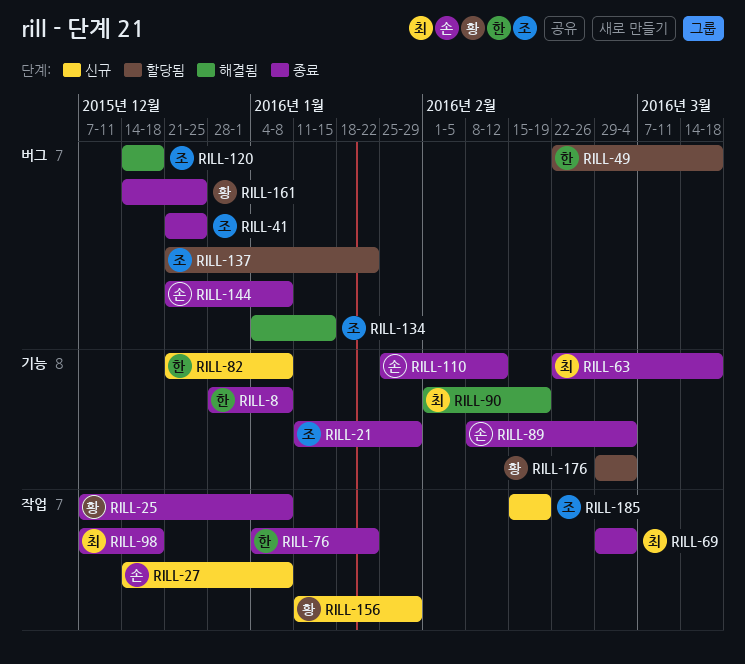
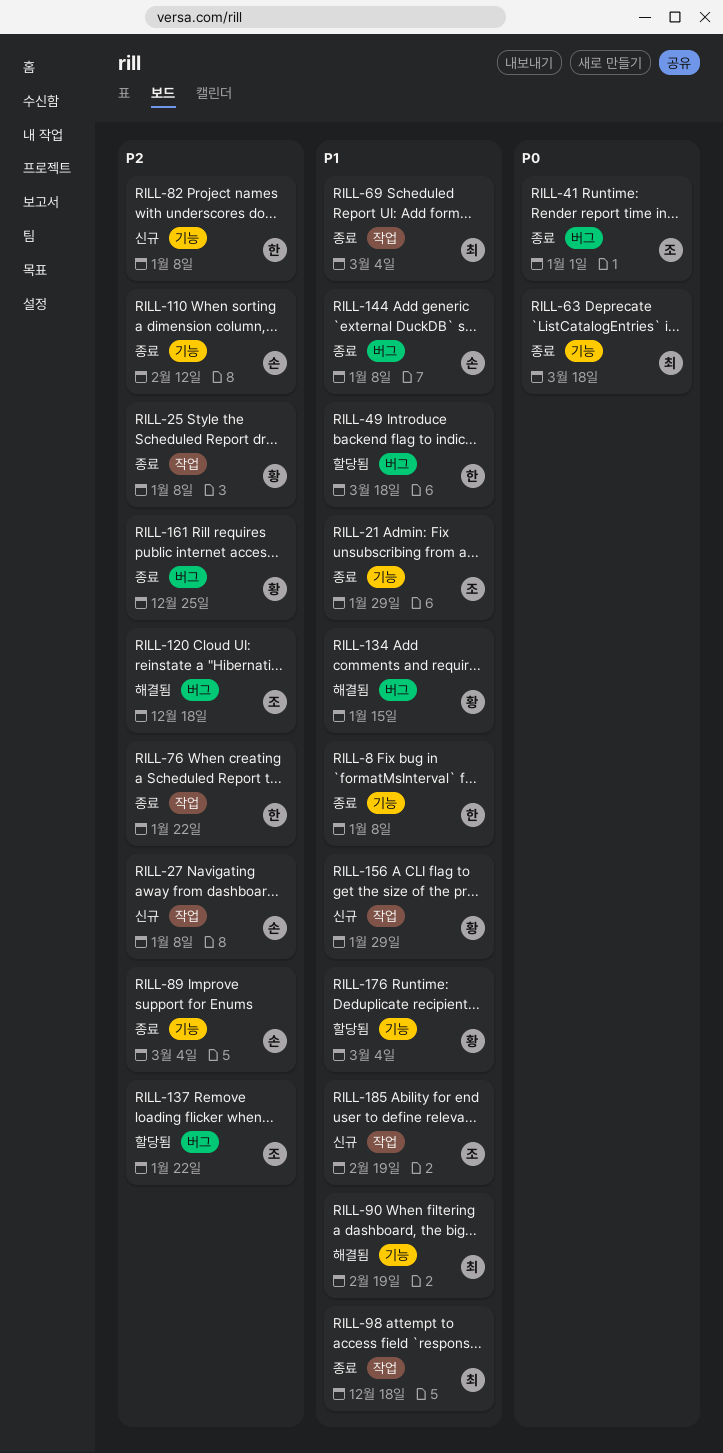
RILL-41, due: Dec 25 -> Jan 1
RILL-134, owner: 조 -> 황

